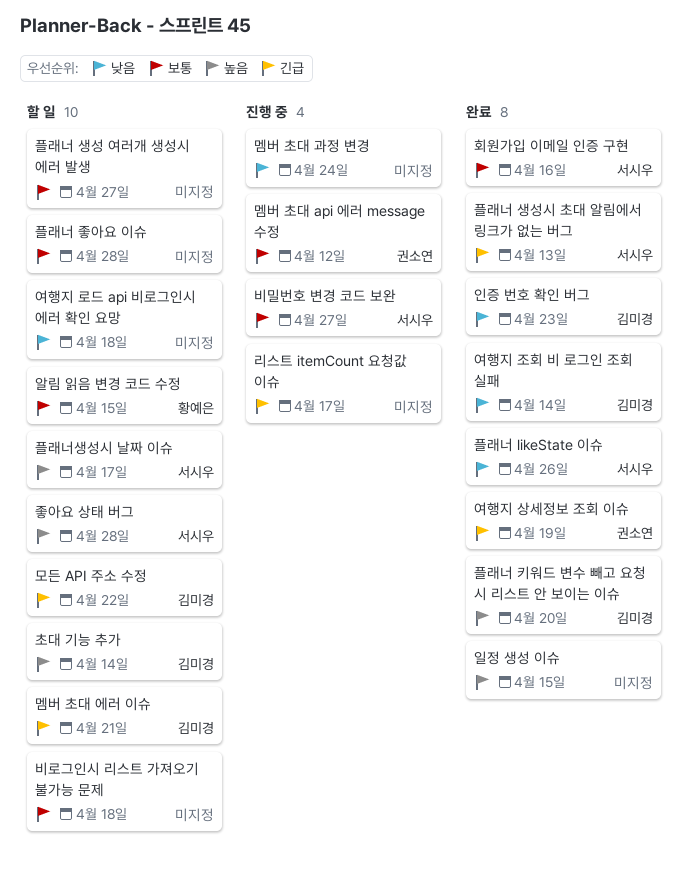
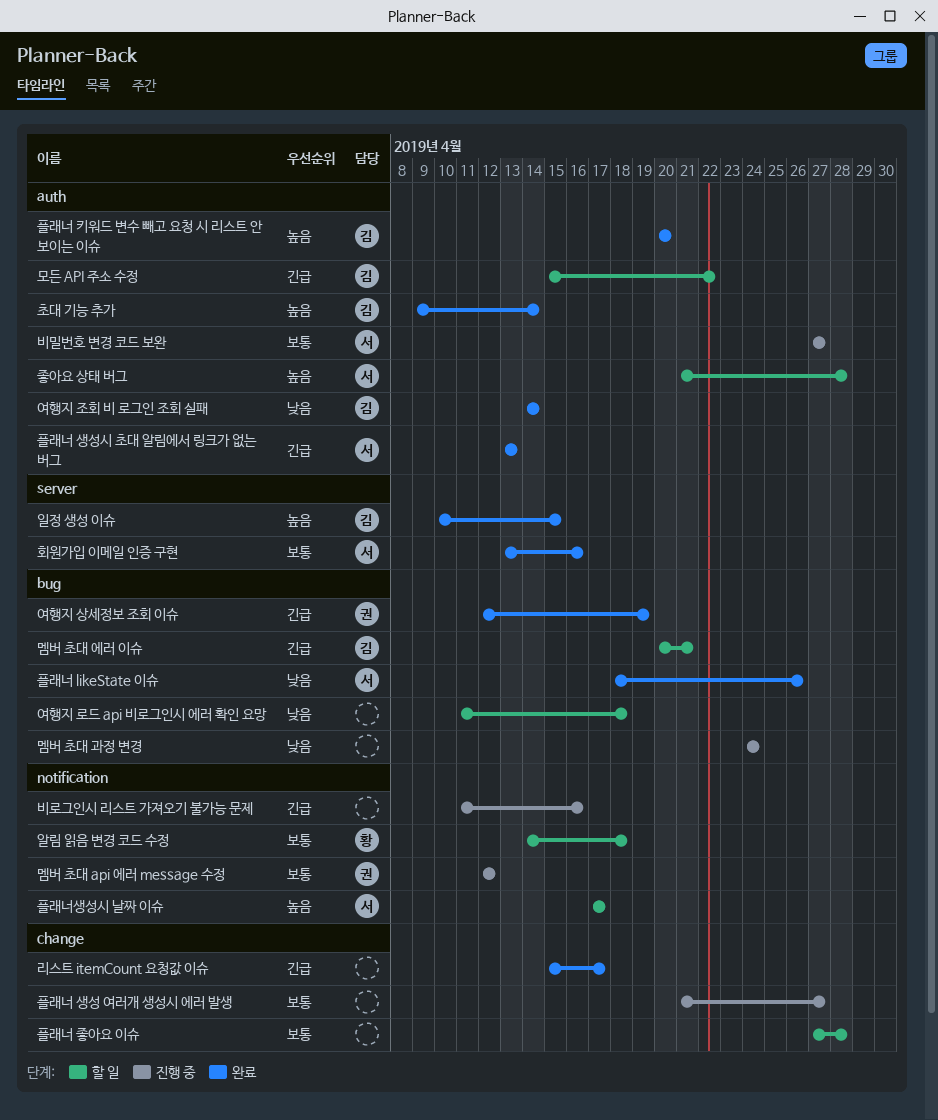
리스트 itemCount 요청값 이슈, status: 진행 중 -> 완료
비로그인시 리스트 가져오기 불가능 문제, status: 할 일 -> 진행 중
비로그인시 리스트 가져오기 불가능 문제, priority: 보통 -> 긴급
비로그인시 리스트 가져오기 불가능 문제, due: Apr 18 -> Apr 16
알림 읽음 변경 코드 수정, due: Apr 15 -> Apr 18
인증 번호 확인 버그: present -> none
일정 생성 이슈, owner: none -> 김미경
초대 기능 추가, status: 할 일 -> 완료
플래너 생성 여러개 생성시 에러 발생, status: 할 일 -> 진행 중

